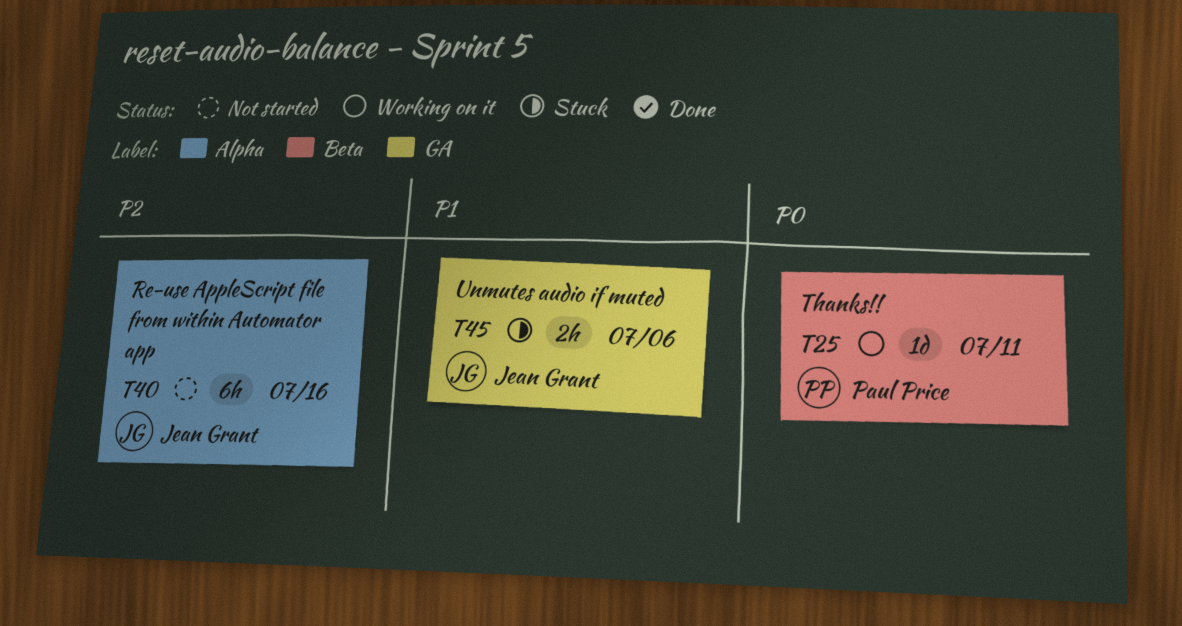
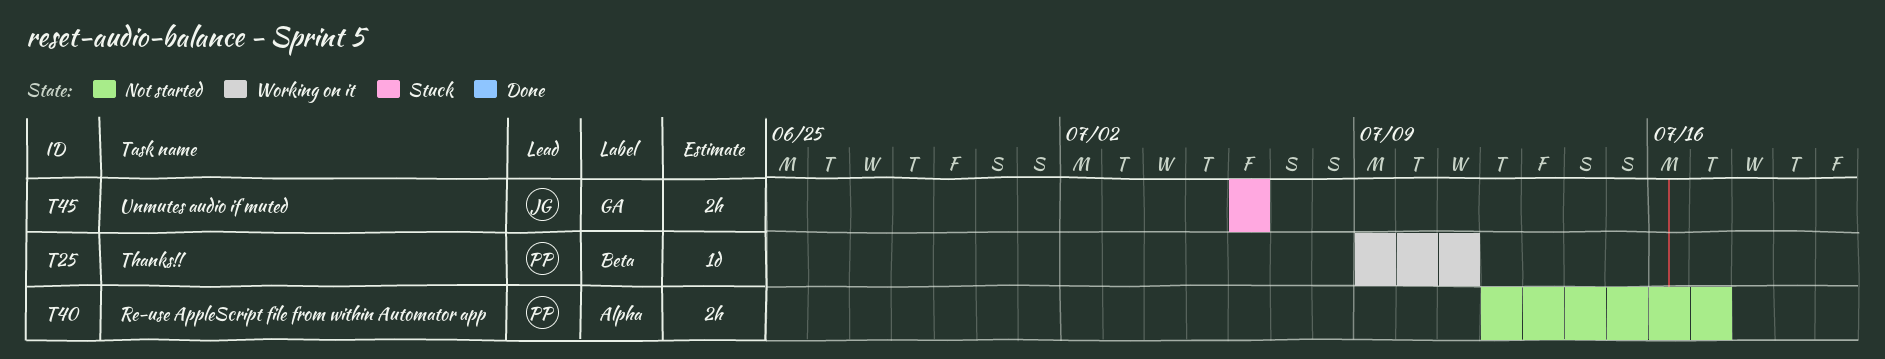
T40, owner: Jean Grant -> Paul Price
T40, estimate: 6h -> 2h
T40, due: Jul 16 -> Jul 17

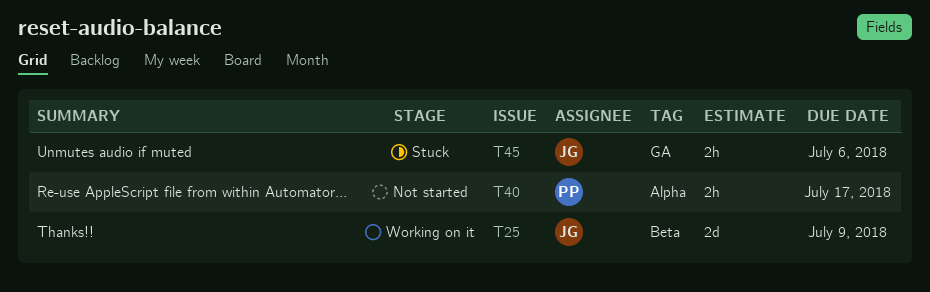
T25, owner: PP -> JG
T25, estimate: 1d -> 2d
T25, due: Jul 11 -> Jul 9

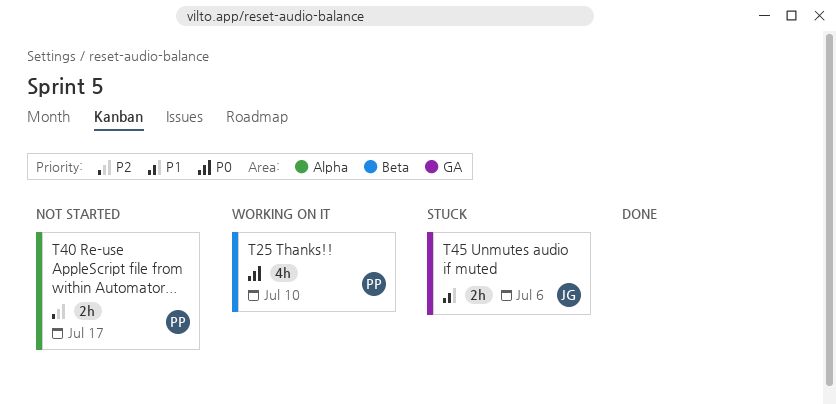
T25, owner: JG -> PP
T25, estimate: 2d -> 4h
T25, due: Jul 9 -> Jul 10

